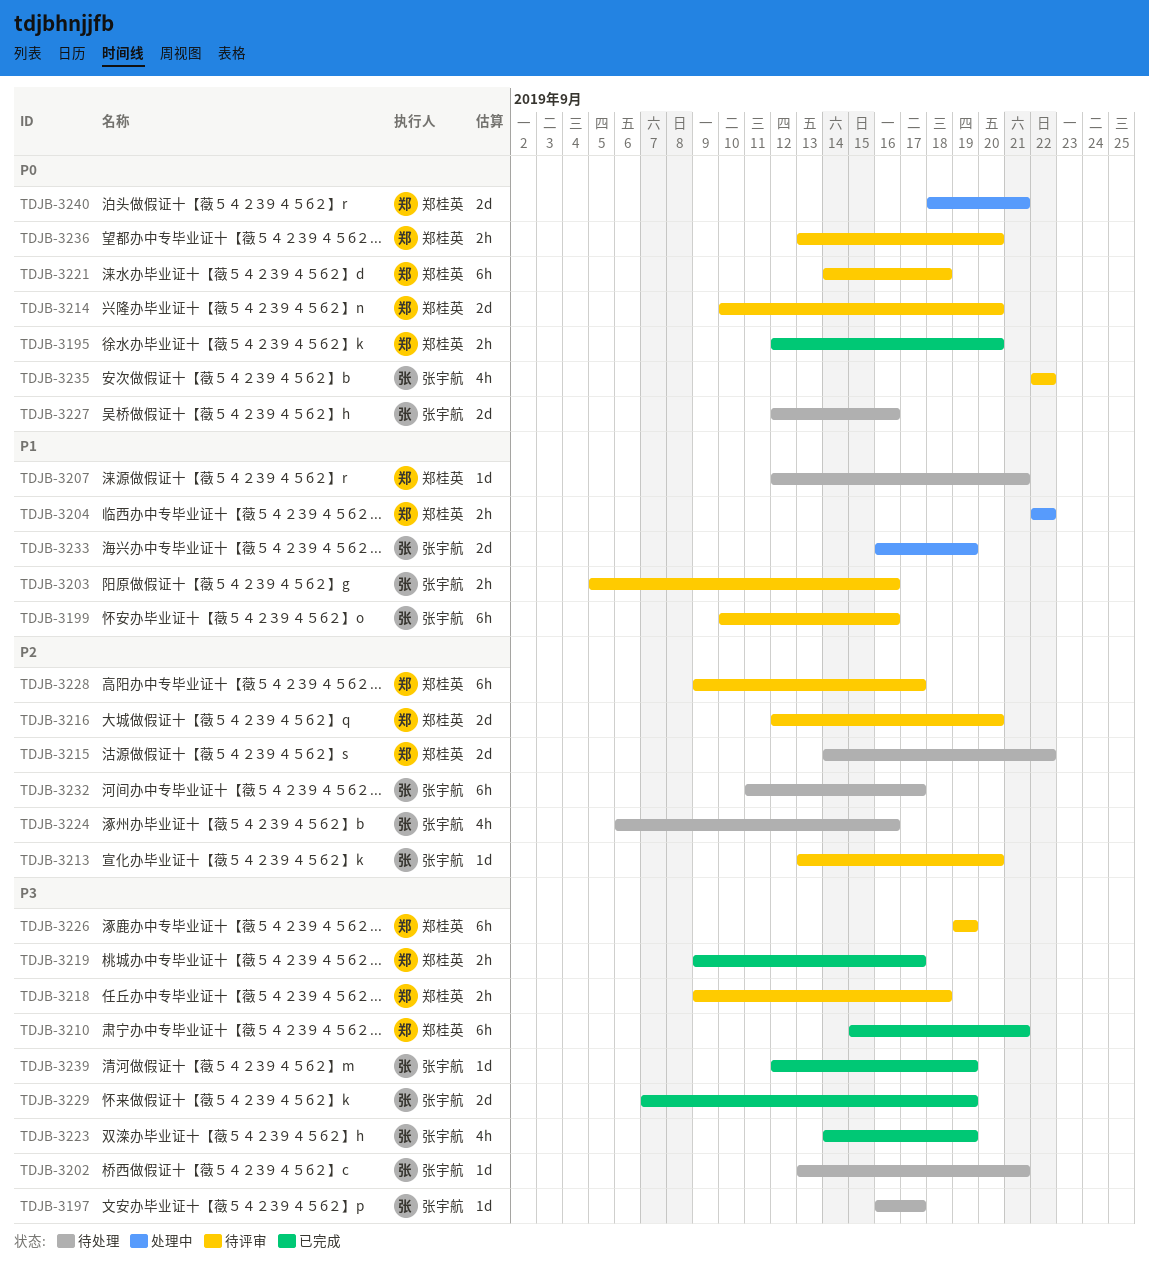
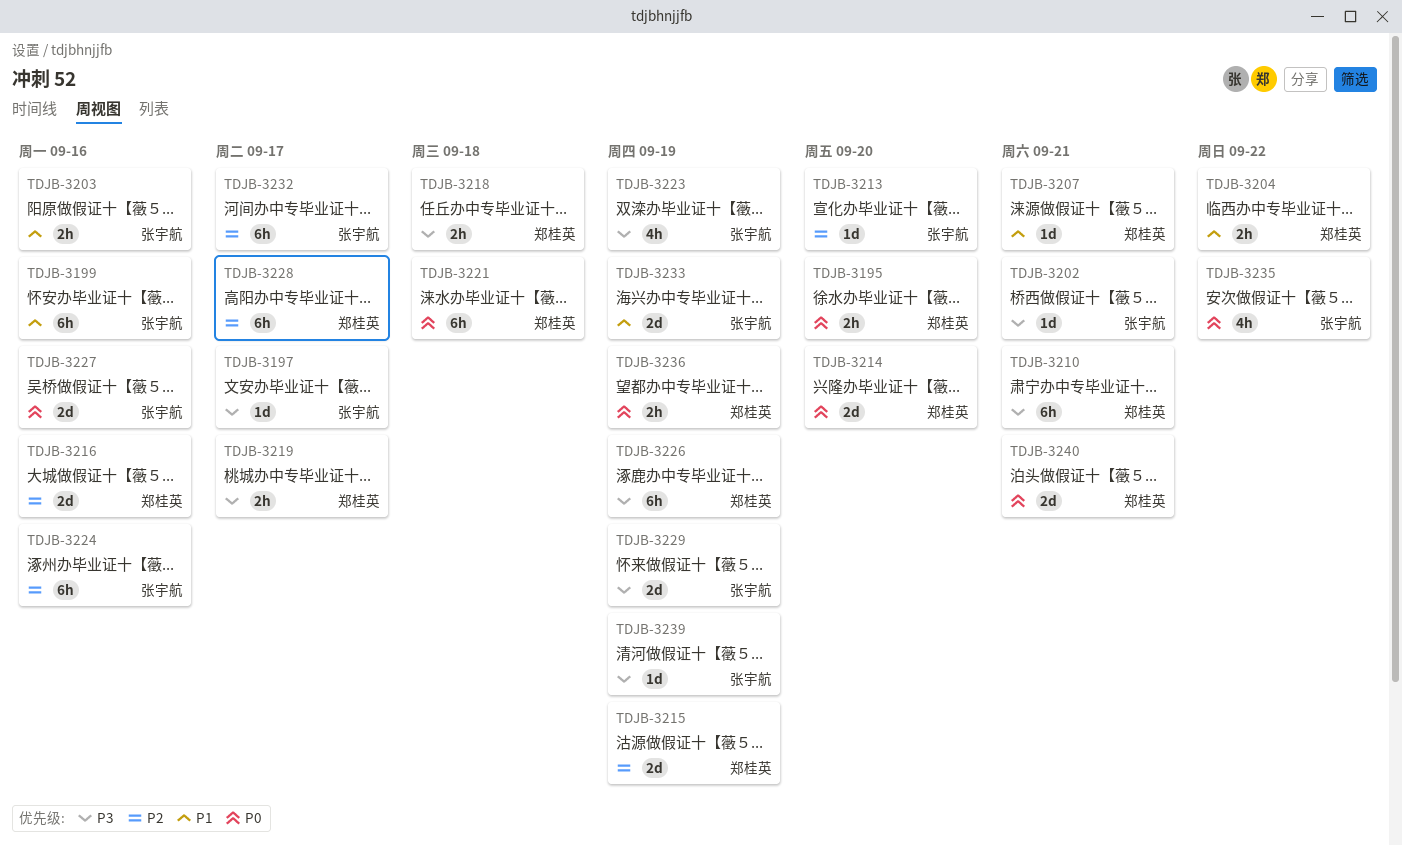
TDJB-3215, due: Sep 22 -> Sep 19
TDJB-3216, due: Sep 20 -> Sep 16
TDJB-3224, estimate: 4h -> 6h
TDJB-3236, due: Sep 20 -> Sep 19

